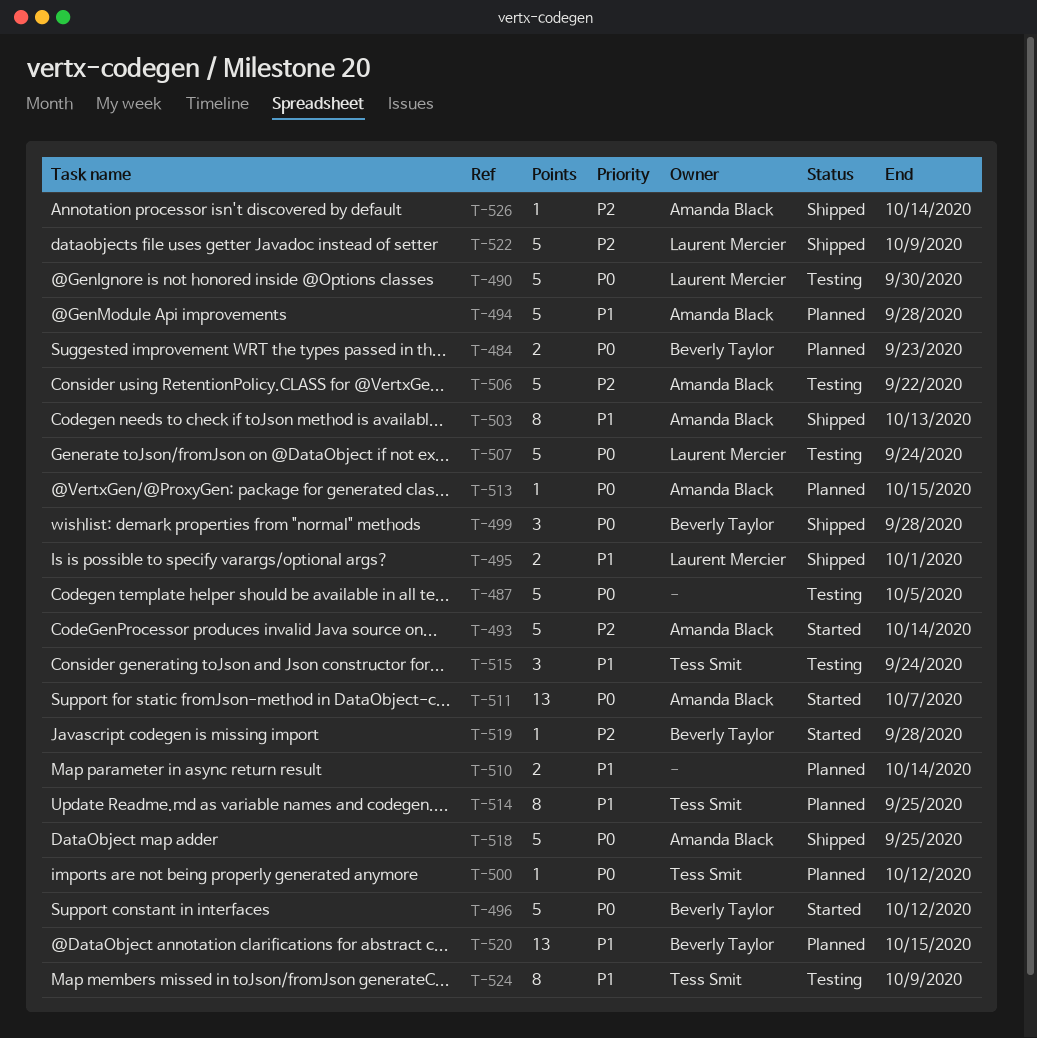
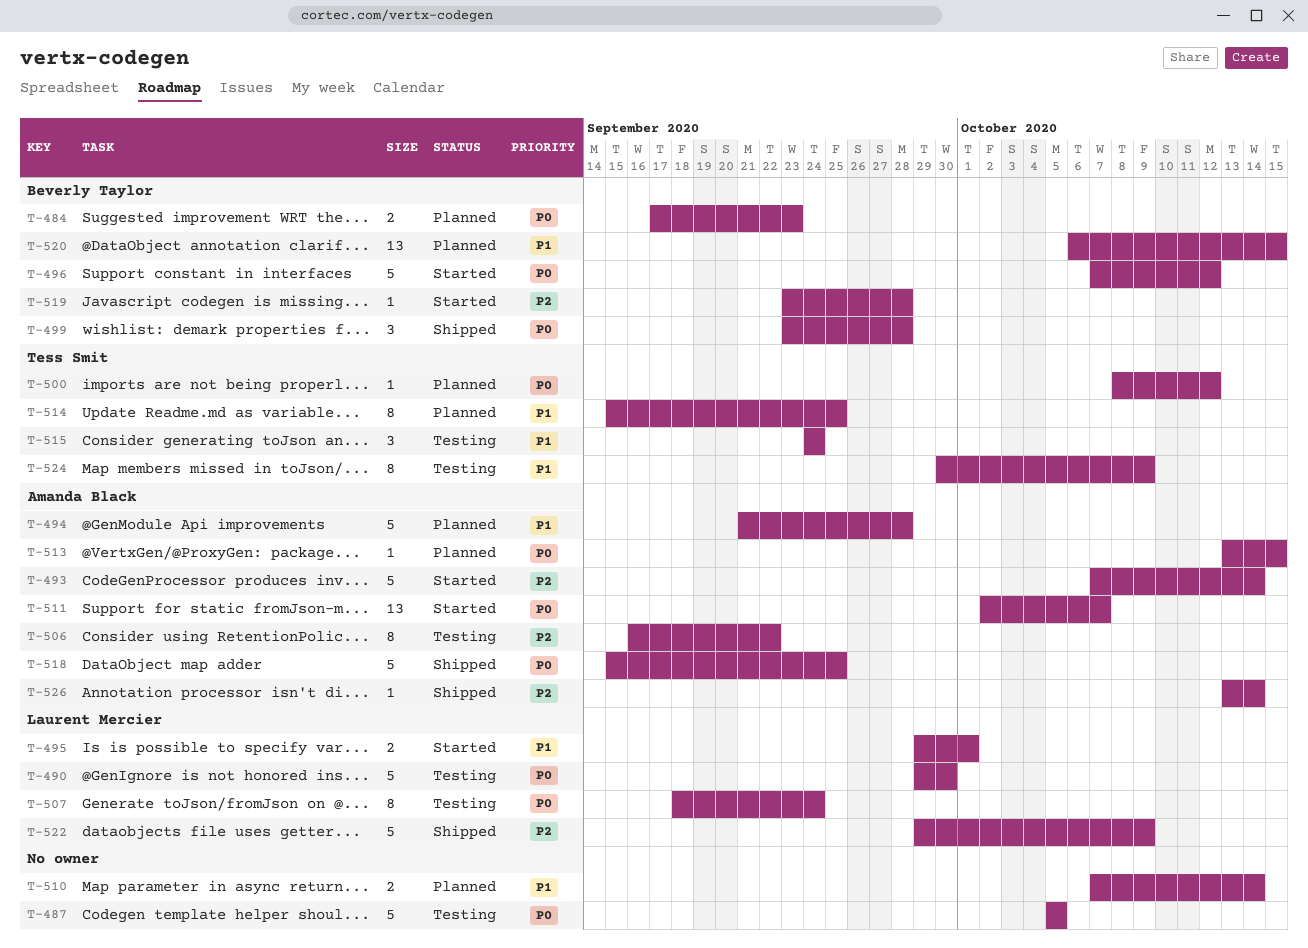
T-495, status: Shipped -> Started
T-503: present -> none
T-506, estimate: 5 -> 8
T-507, estimate: 5 -> 8

